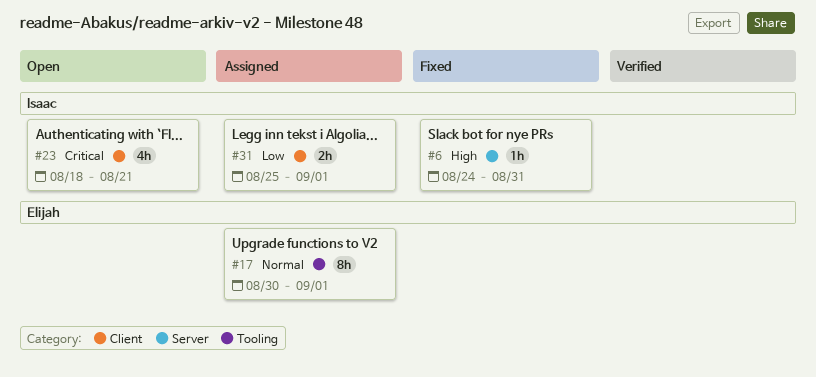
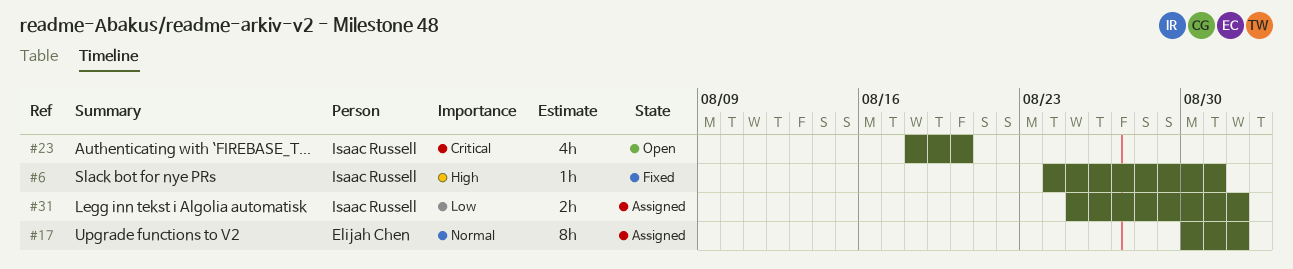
#23, due: Aug 21 -> Aug 20

